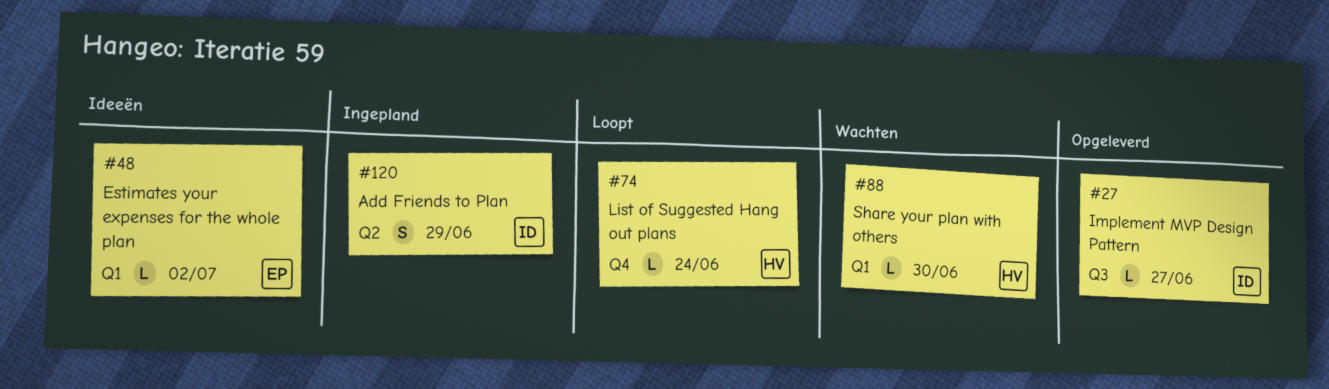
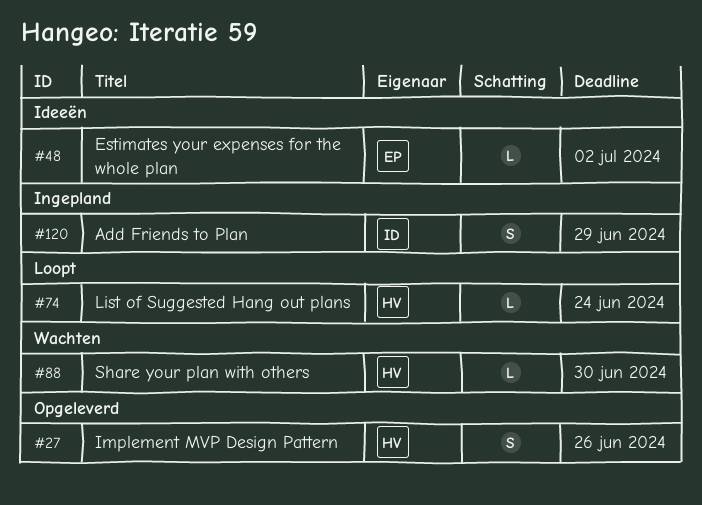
#27, owner: ID -> HV
#27, estimate: L -> S
#27, due: Jun 27 -> Jun 26

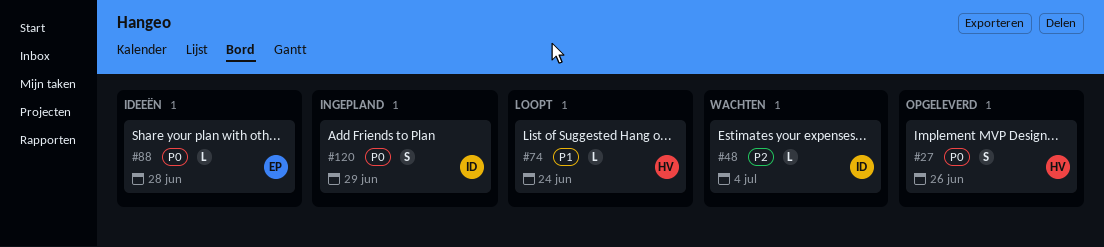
#48, status: Ideeën -> Wachten
#48, owner: EP -> ID
#48, due: Jul 2 -> Jul 4
#88, status: Wachten -> Ideeën
#88, owner: HV -> EP
#88, due: Jun 30 -> Jun 28

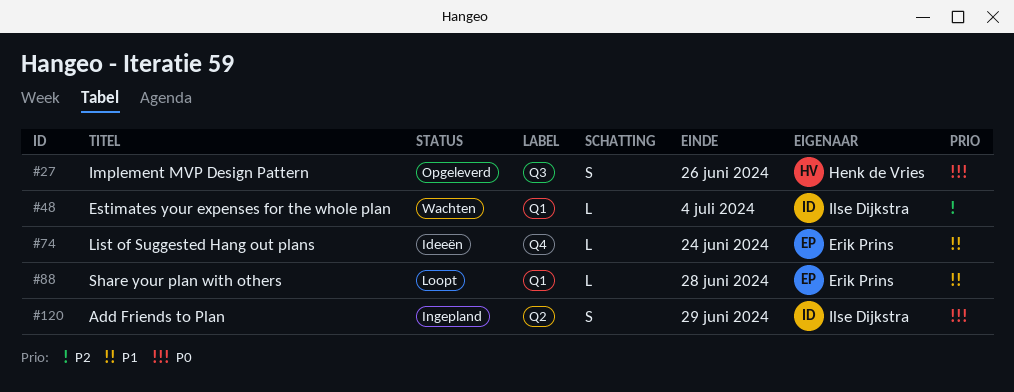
#74, status: Loopt -> Ideeën
#74, owner: Henk de Vries -> Erik Prins
#88, status: Ideeën -> Loopt
#88, priority: P0 -> P1

